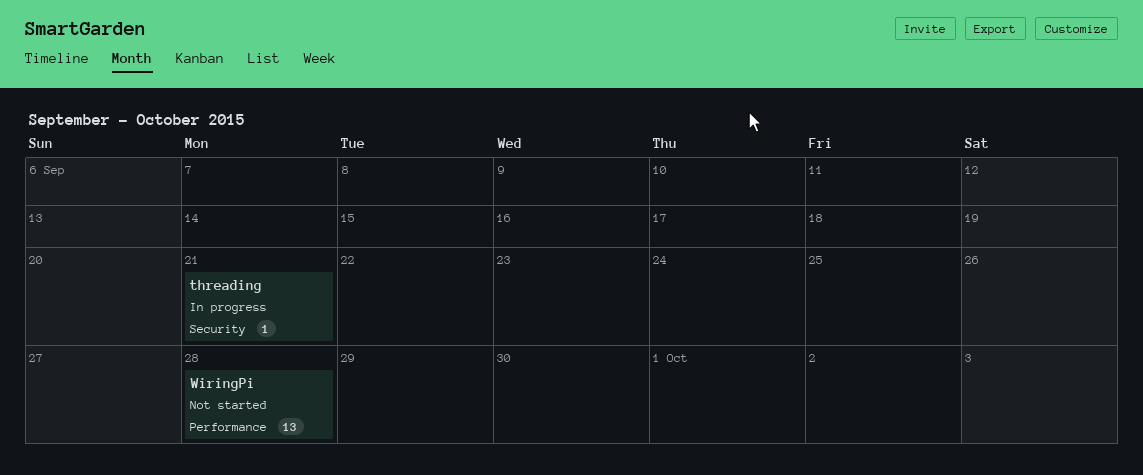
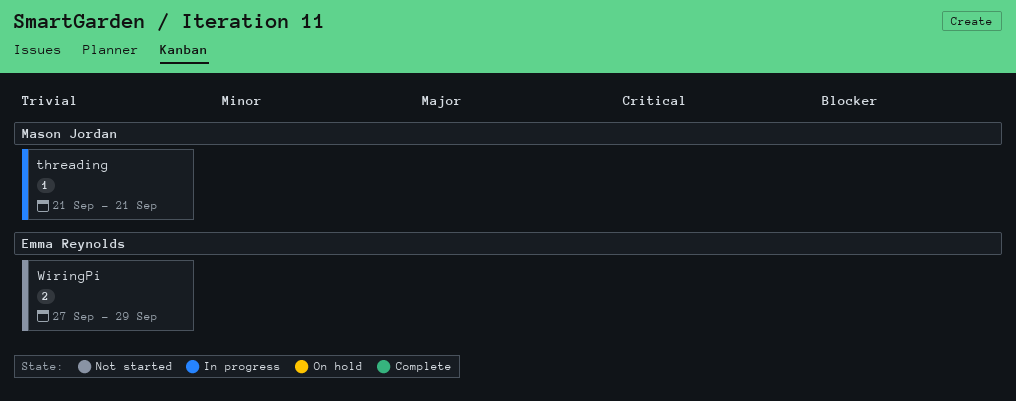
WiringPi, estimate: 13 -> 2
WiringPi, due: Sep 28 -> Sep 29

